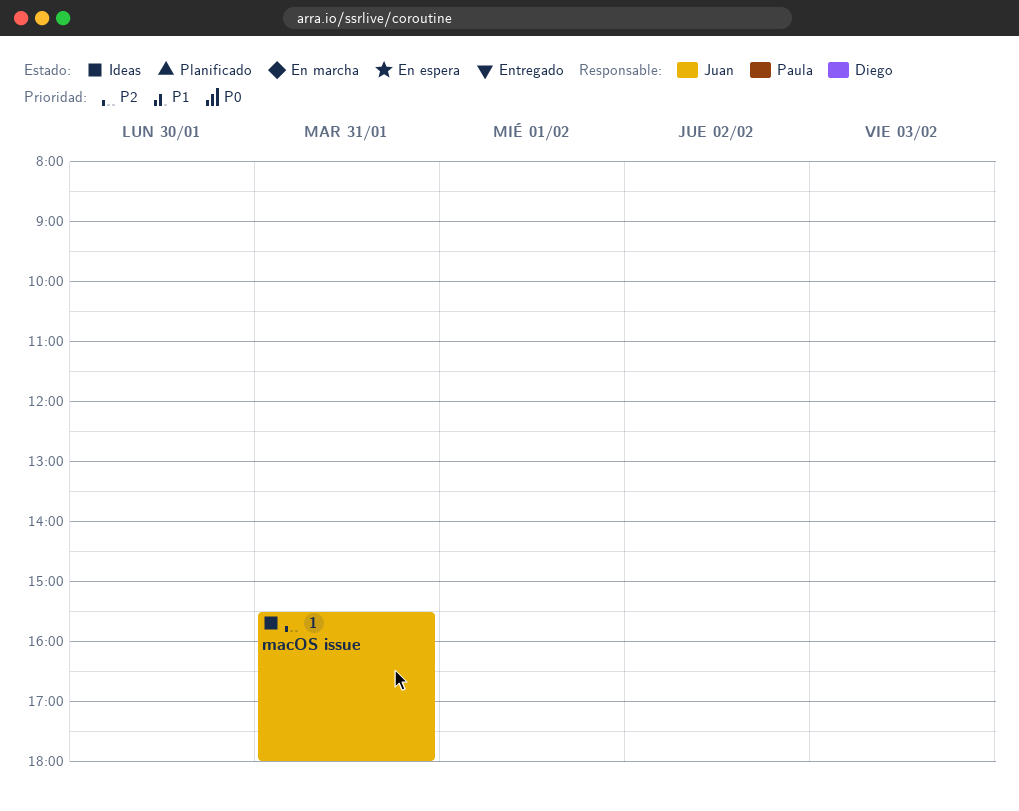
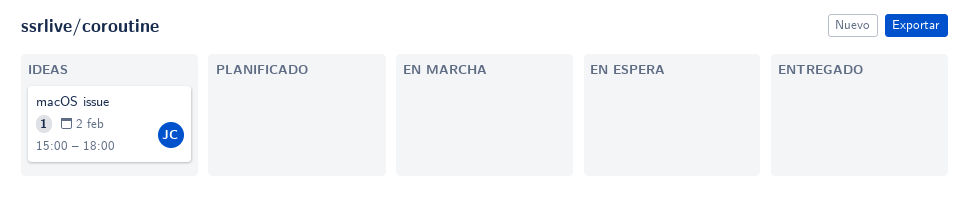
macOS issue, day: Jan 31 -> Feb 2
macOS issue, begins: 15:30 -> 15:00

